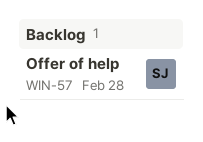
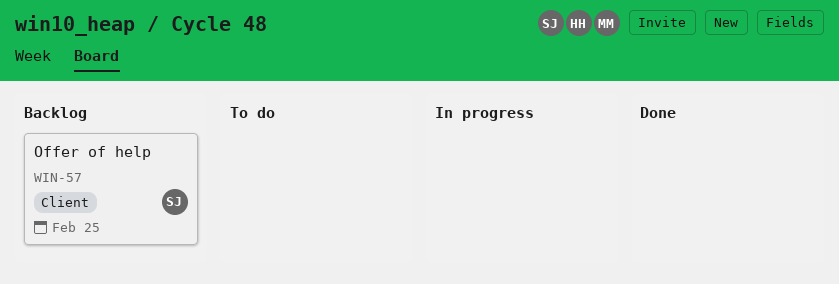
WIN-57, due: Feb 28 -> Feb 25

